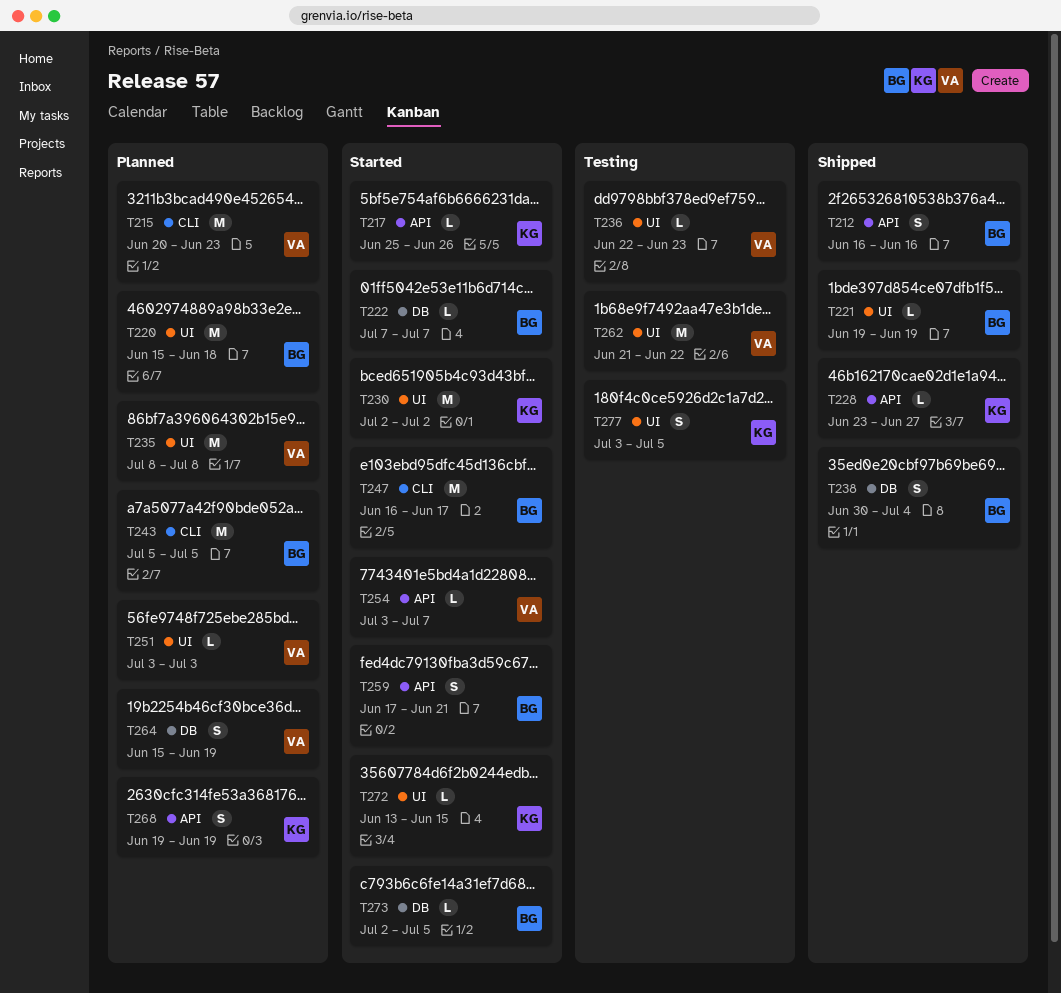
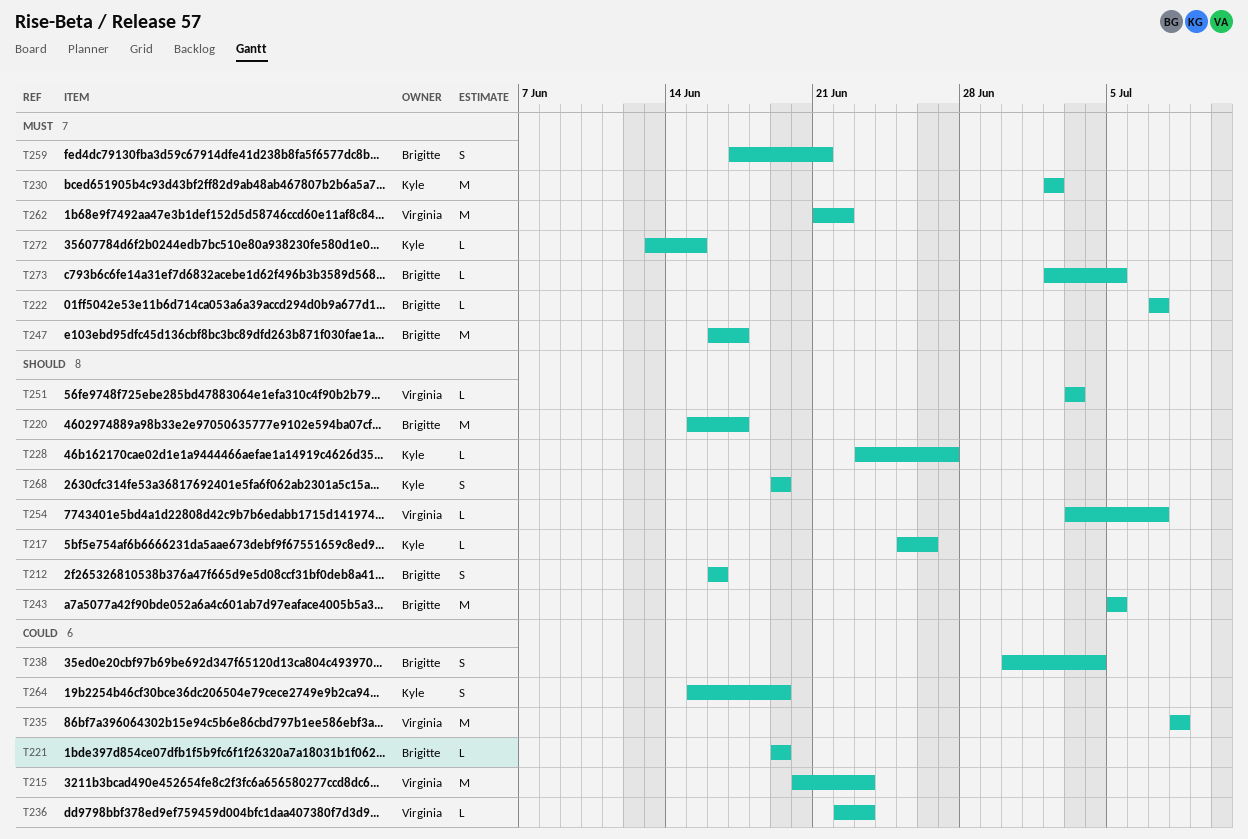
T220, due: Jun 18 -> Jun 17
T264, owner: Virginia -> Kyle
T277: present -> none

